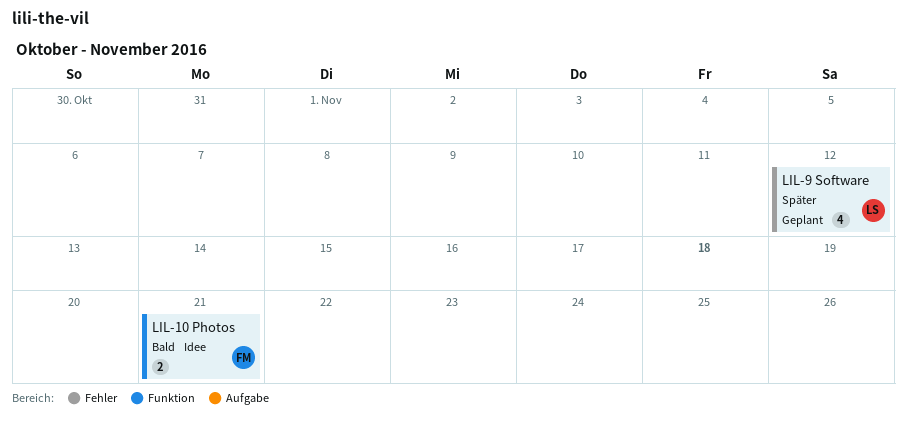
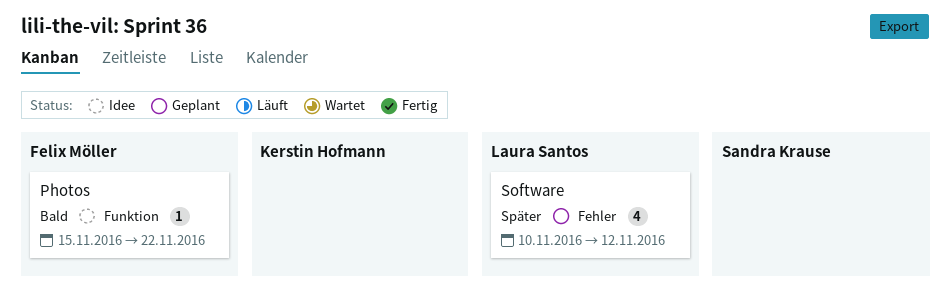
Photos, estimate: 2 -> 1
Photos, due: Nov 21 -> Nov 22

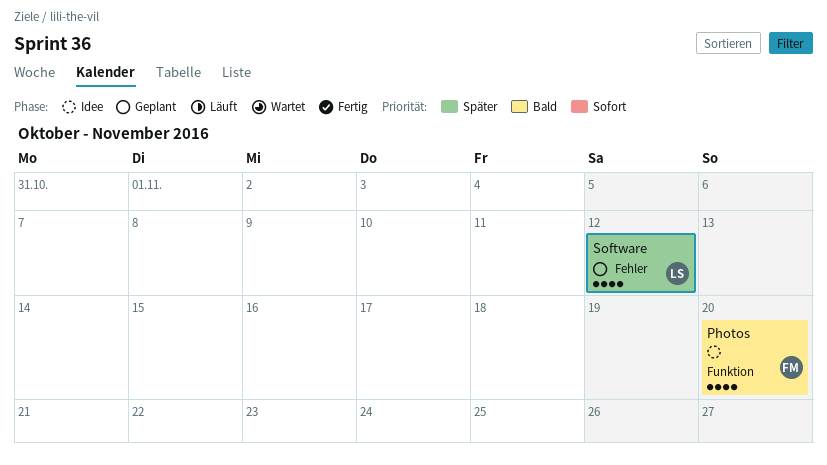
Photos, estimate: 1 -> 4
Photos, due: Nov 22 -> Nov 20

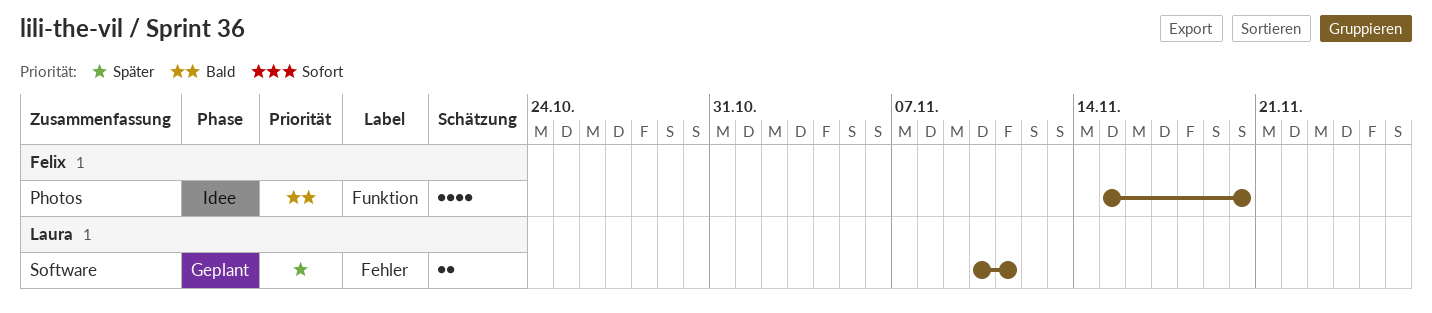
Software, estimate: 4 -> 2
Software, due: Nov 12 -> Nov 11

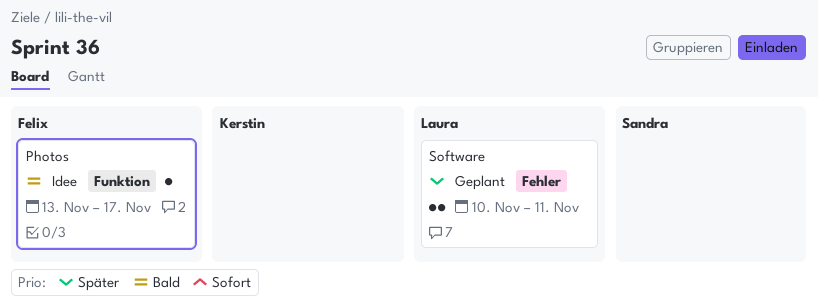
Photos, estimate: 4 -> 1
Photos, start: Nov 15 -> Nov 13
Photos, due: Nov 20 -> Nov 17

